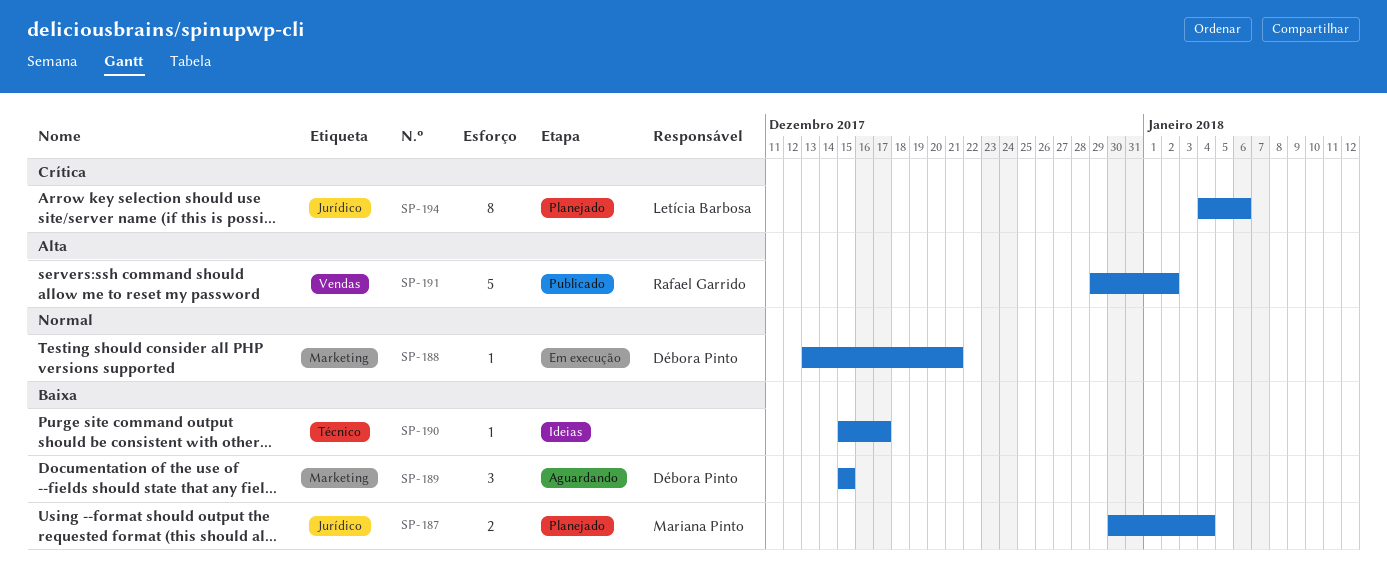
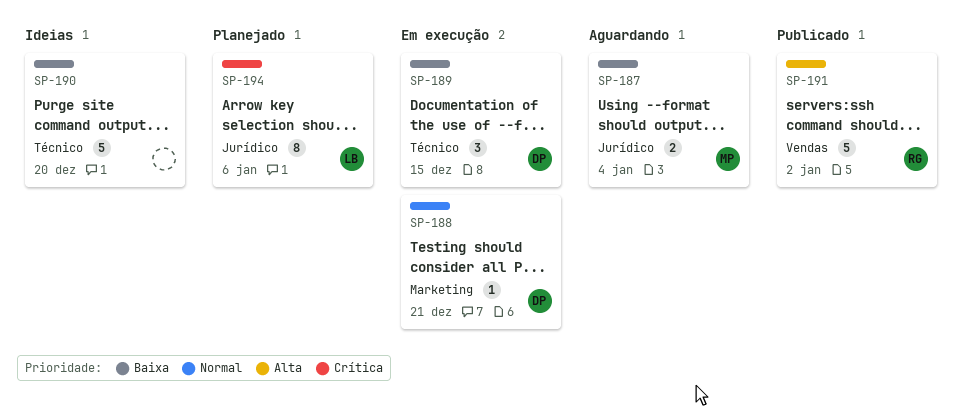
SP-187, status: Planejado -> Aguardando
SP-189, status: Aguardando -> Em execução
SP-189, label: Marketing -> Técnico
SP-190, estimate: 1 -> 5
SP-190, due: Dec 17 -> Dec 20

